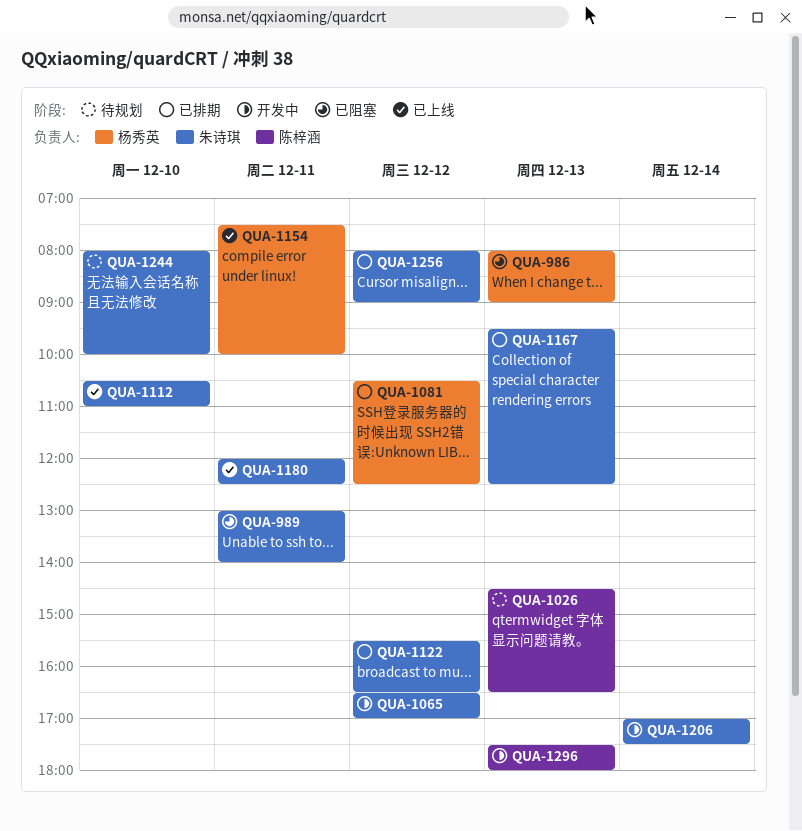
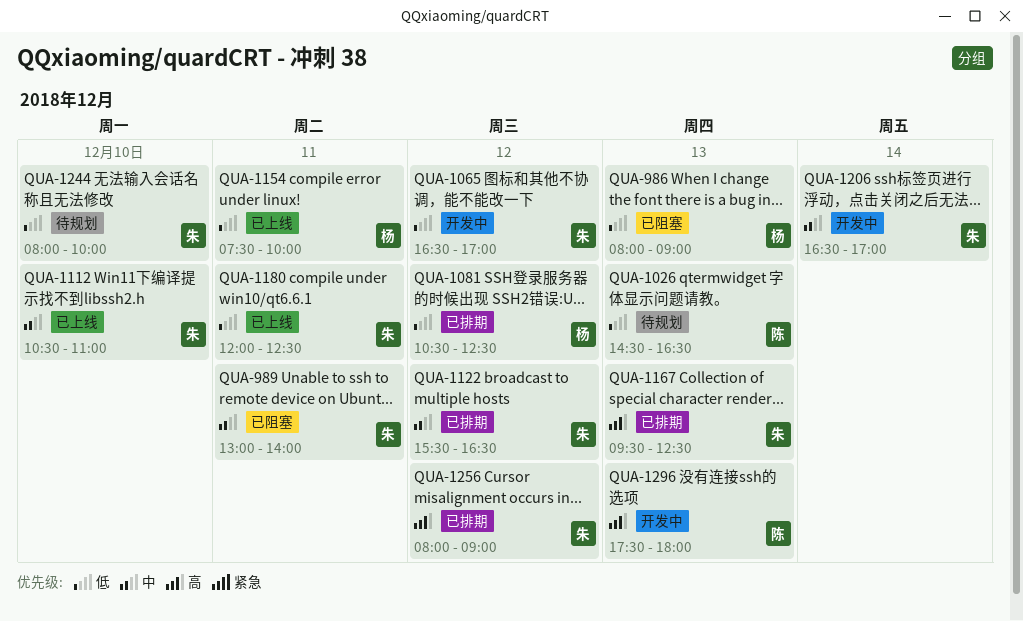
QUA-1206, begins: 17:00 -> 16:30
QUA-1206, ends: 17:30 -> 17:00

